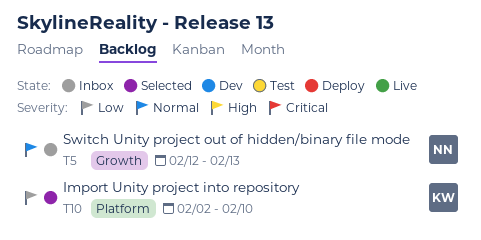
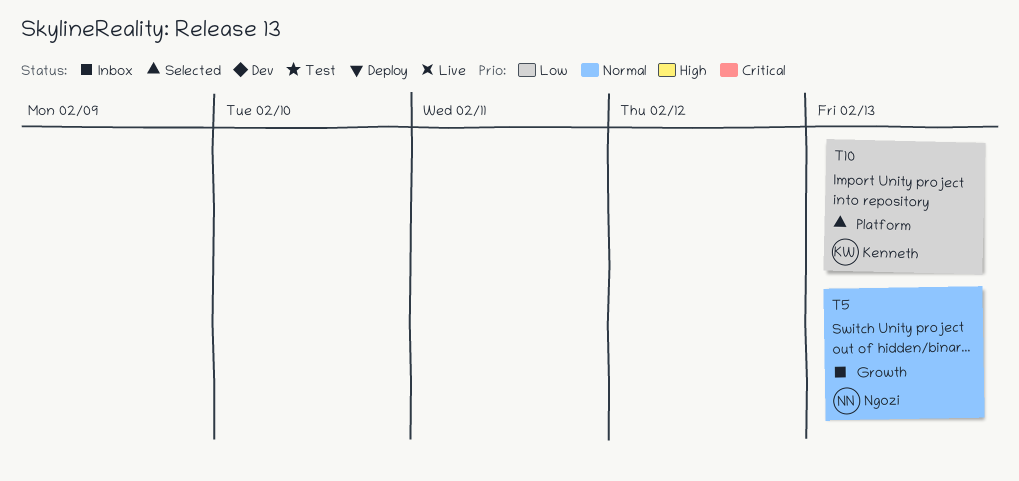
T10, due: Feb 10 -> Feb 13

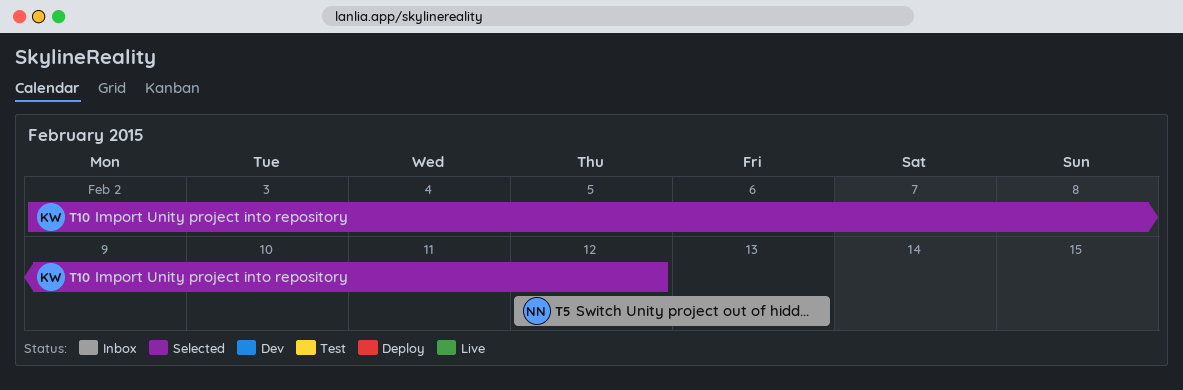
T10, due: Feb 13 -> Feb 12

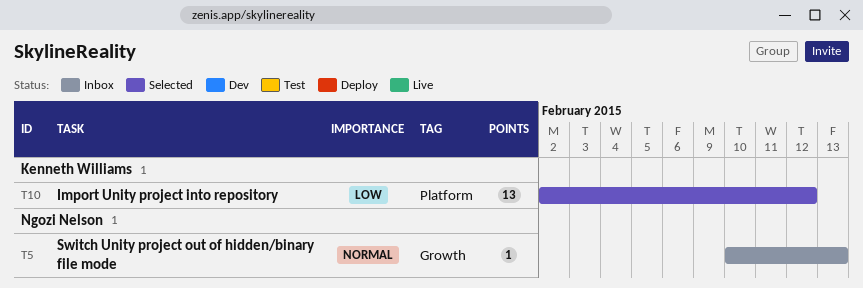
T5, start: Feb 12 -> Feb 10

